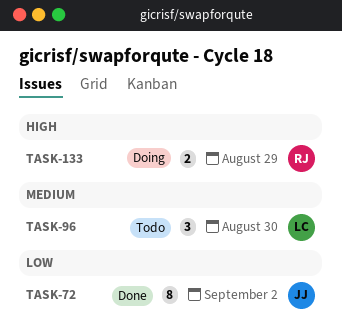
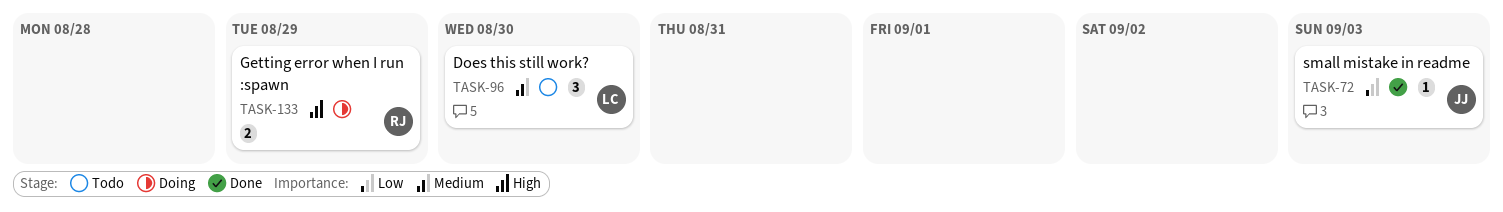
TASK-72, estimate: 8 -> 1
TASK-72, due: Sep 2 -> Sep 3

